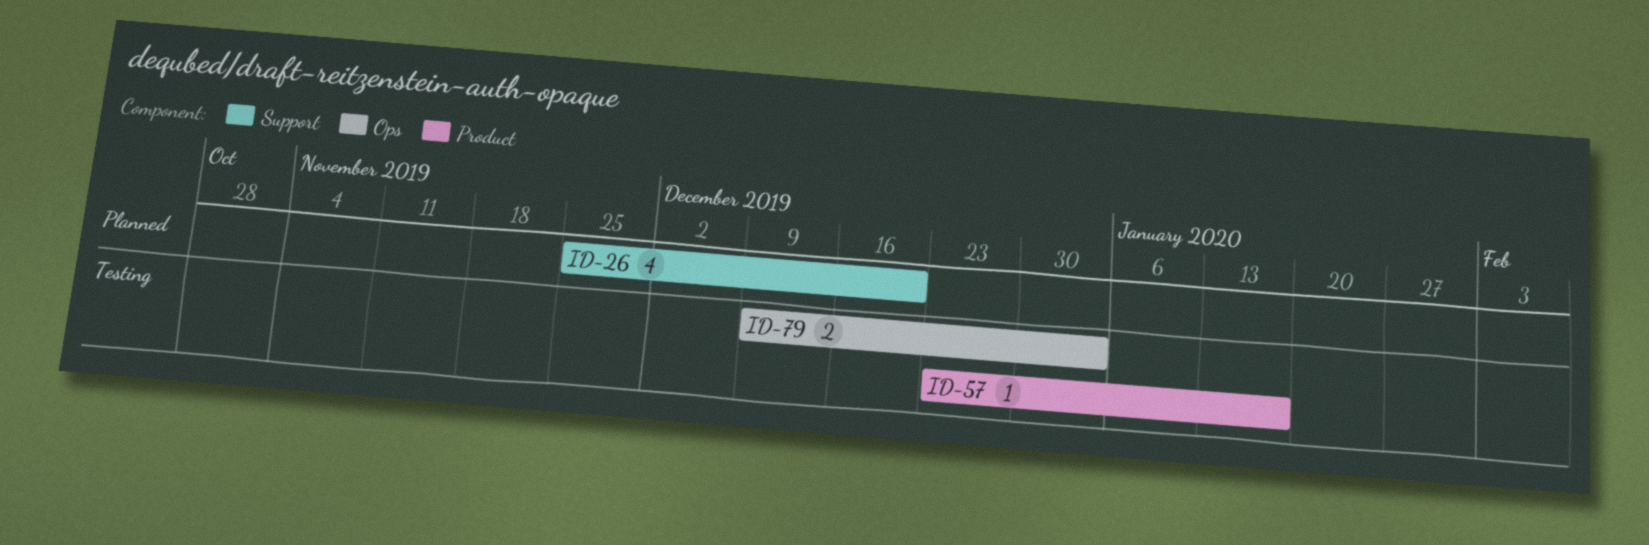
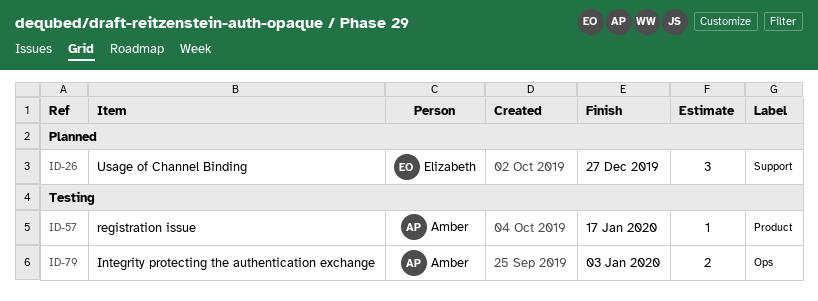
ID-26, estimate: 4 -> 3
ID-26, due: Dec 20 -> Dec 27

